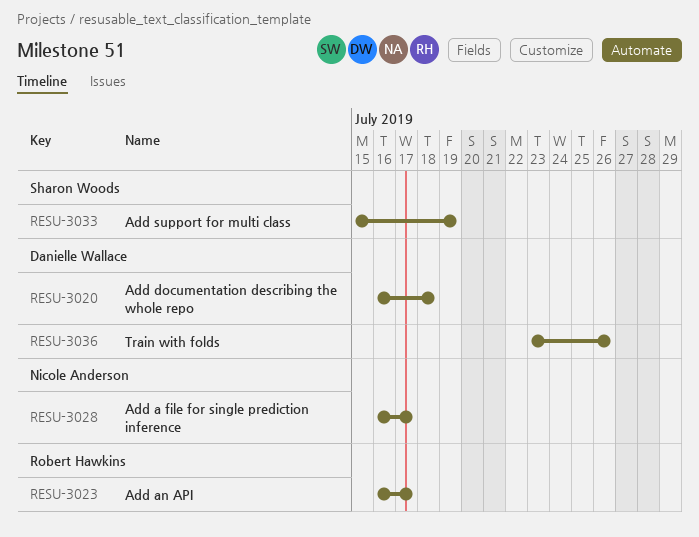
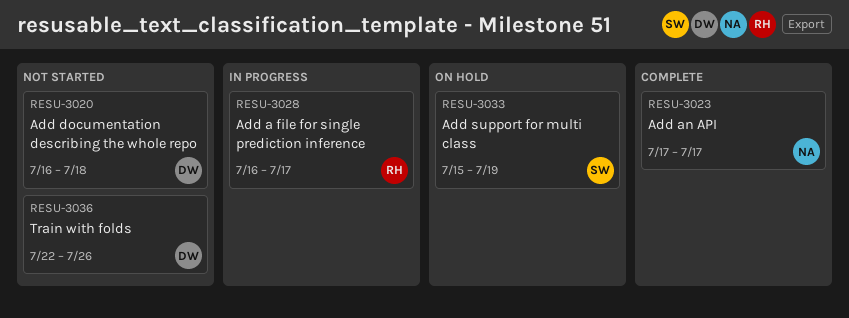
RESU-3023, owner: Robert Hawkins -> Nicole Anderson
RESU-3023, start: Jul 16 -> Jul 17
RESU-3028, owner: Nicole Anderson -> Robert Hawkins
RESU-3036, start: Jul 23 -> Jul 22

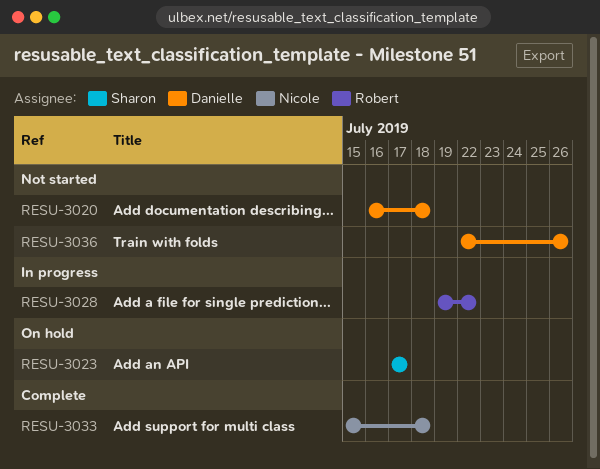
RESU-3023, status: Complete -> On hold
RESU-3023, owner: Nicole -> Sharon
RESU-3028, start: Jul 16 -> Jul 19
RESU-3028, due: Jul 17 -> Jul 22
RESU-3033, status: On hold -> Complete
RESU-3033, owner: Sharon -> Nicole
RESU-3033, due: Jul 19 -> Jul 18

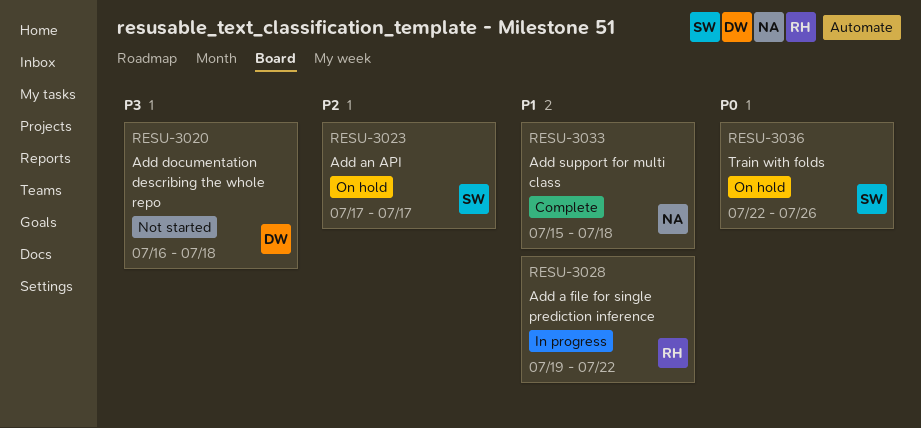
RESU-3036, status: Not started -> On hold
RESU-3036, owner: Danielle -> Sharon

